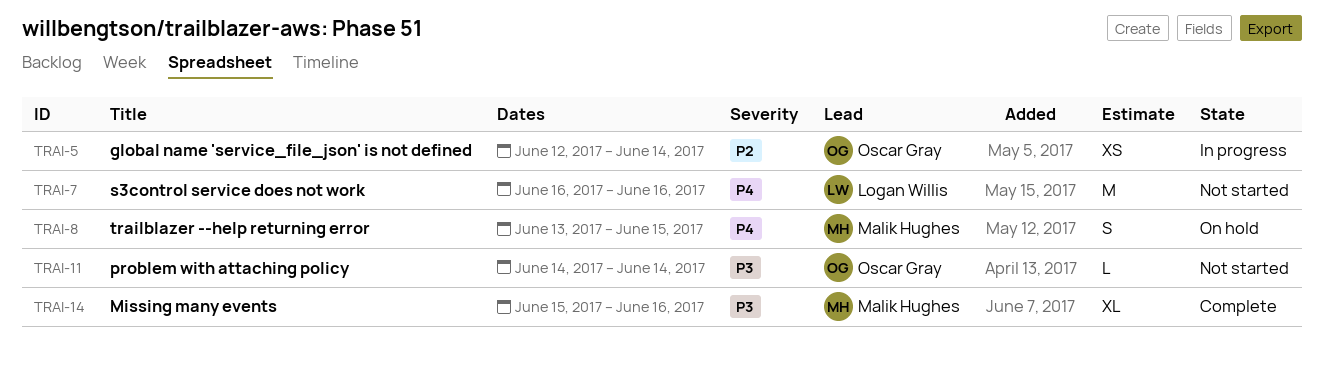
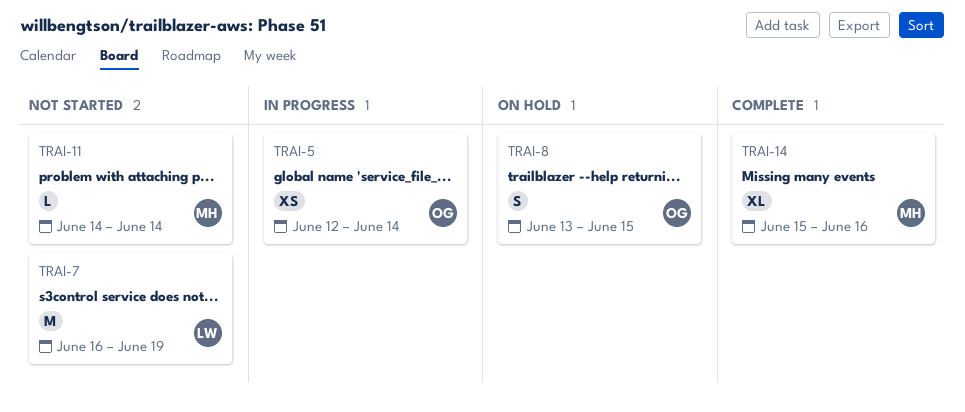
TRAI-7, due: Jun 16 -> Jun 19
TRAI-8, owner: Malik Hughes -> Oscar Gray
TRAI-11, owner: Oscar Gray -> Malik Hughes

